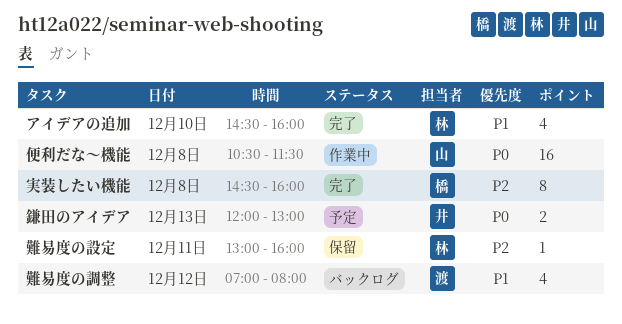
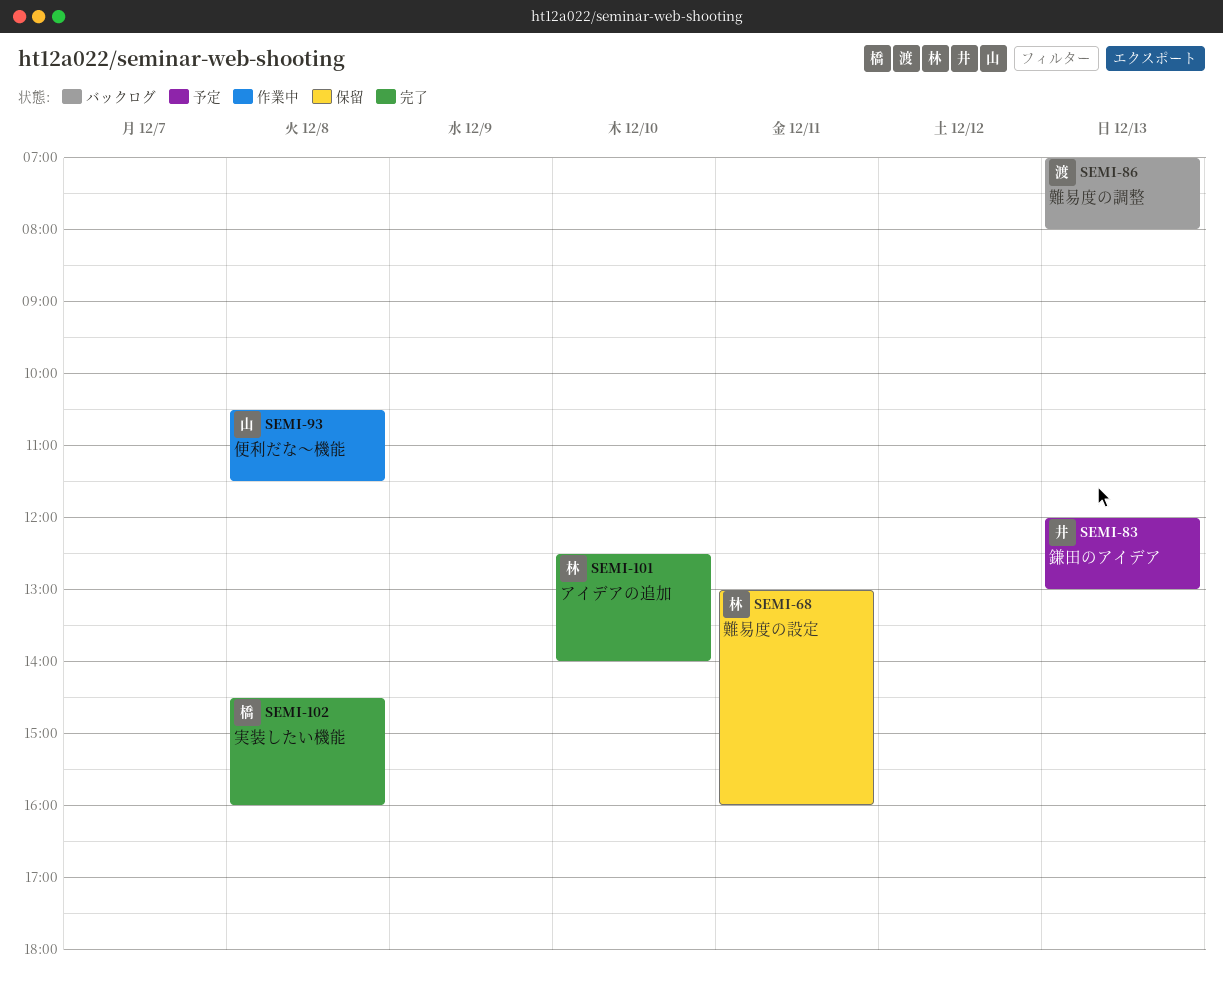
アイデアの追加, begins: 14:30 -> 12:30
アイデアの追加, ends: 16:00 -> 14:00
難易度の調整, day: Dec 12 -> Dec 13

